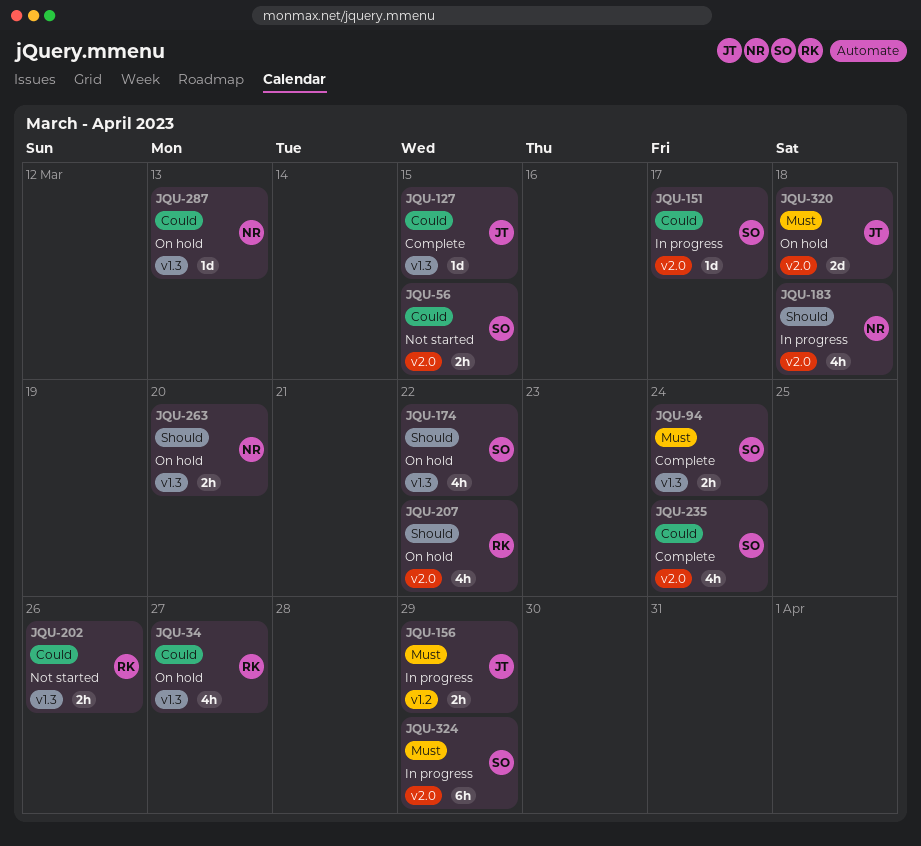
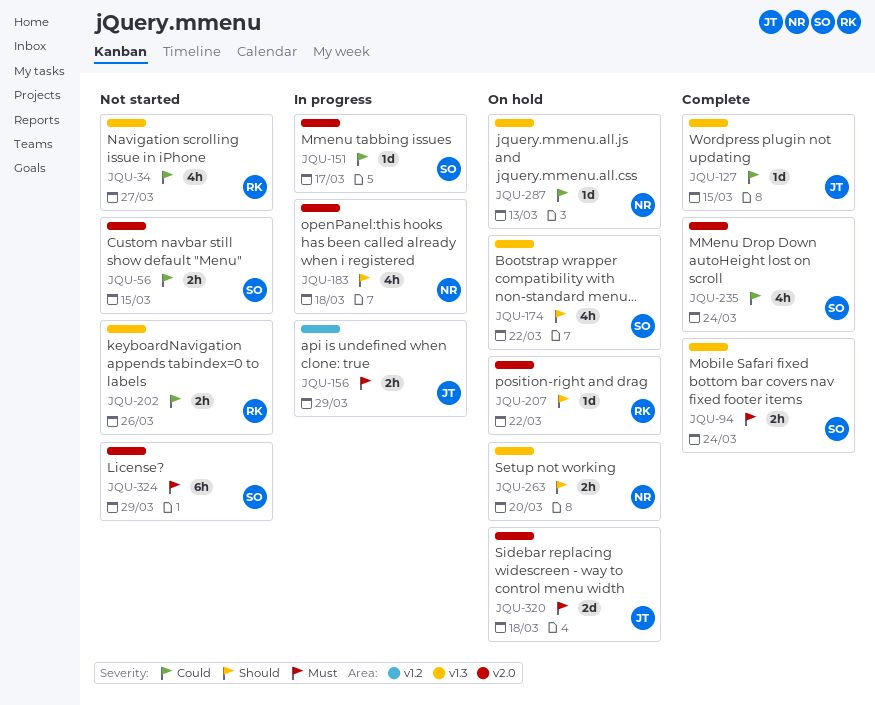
JQU-34, status: On hold -> Not started
JQU-207, estimate: 4h -> 1d
JQU-324, status: In progress -> Not started

